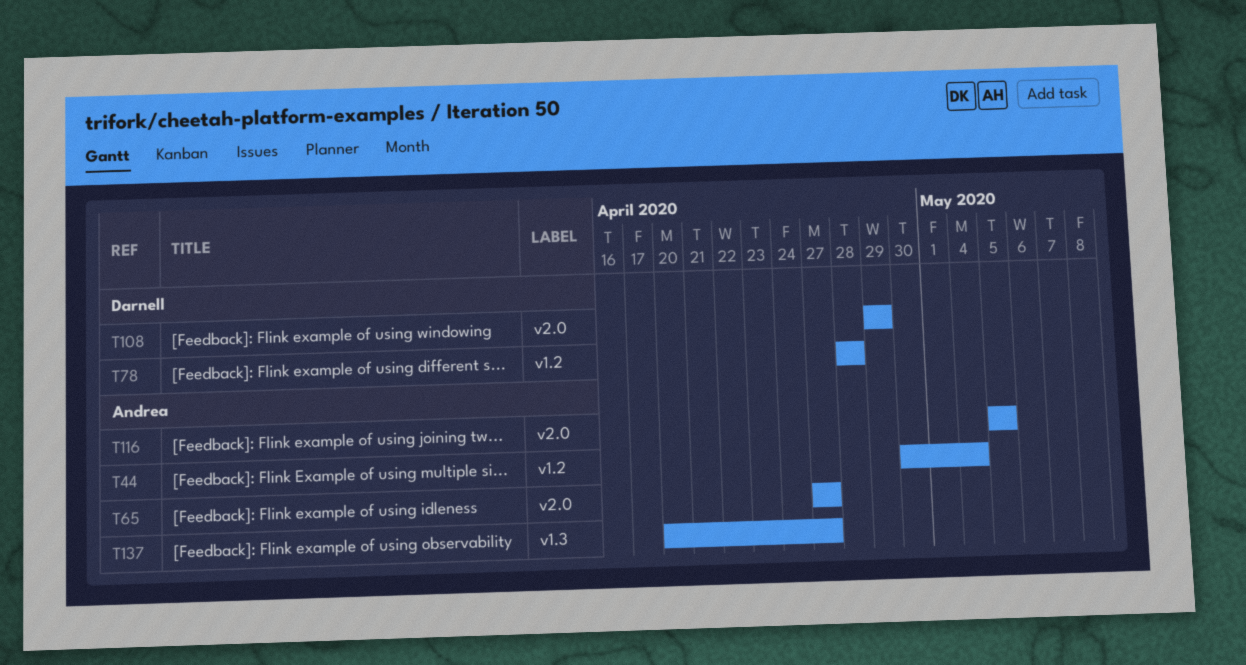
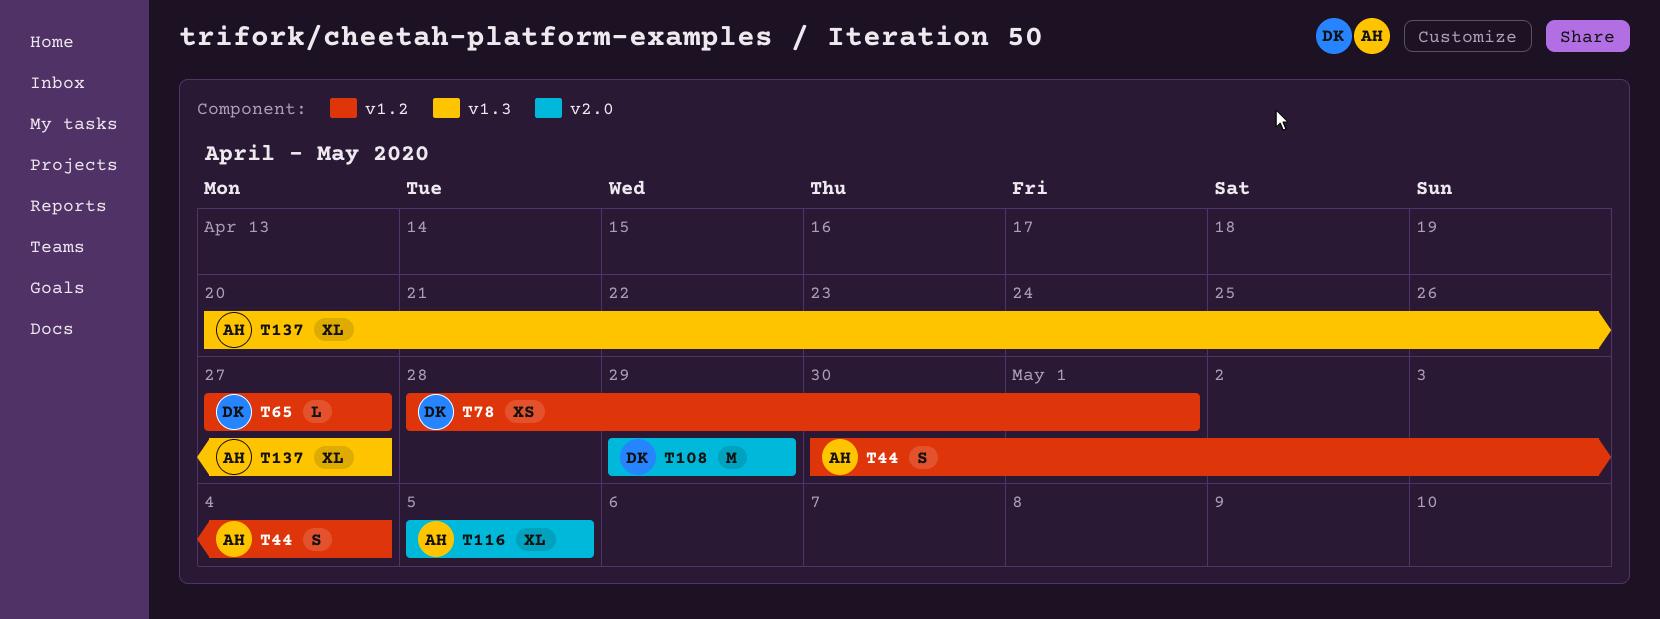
T65, owner: Andrea -> Darnell
T65, label: v2.0 -> v1.2
T78, due: Apr 28 -> May 1

